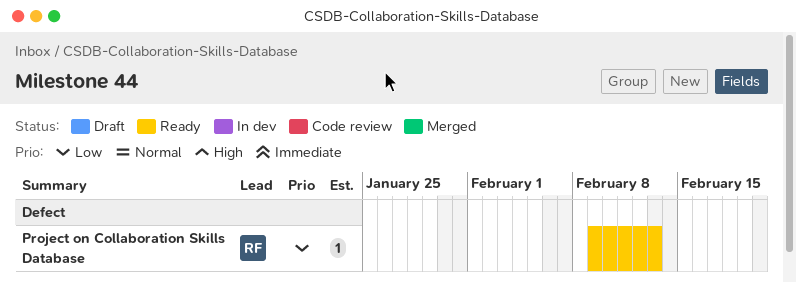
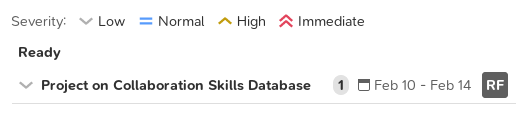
Project on Collaboration Skills Database, start: Feb 9 -> Feb 10
Project on Collaboration Skills Database, due: Feb 13 -> Feb 14

